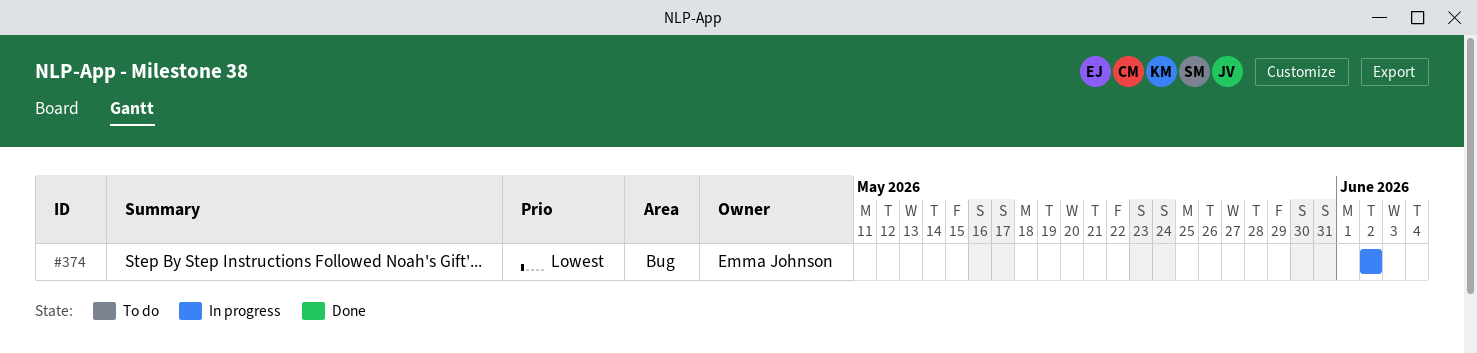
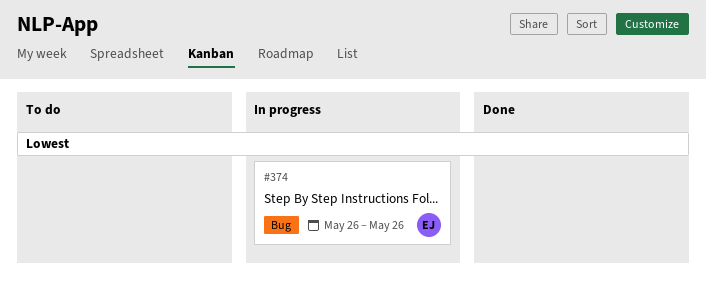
#374, start: Jun 2 -> May 26
#374, due: Jun 2 -> May 26

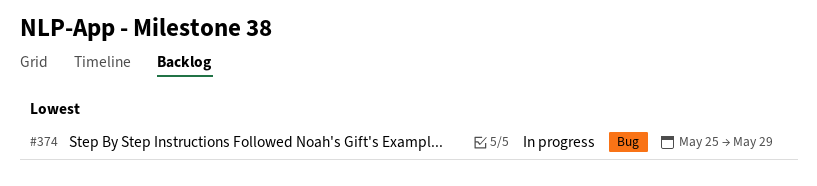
#374, start: May 26 -> May 25
#374, due: May 26 -> May 29

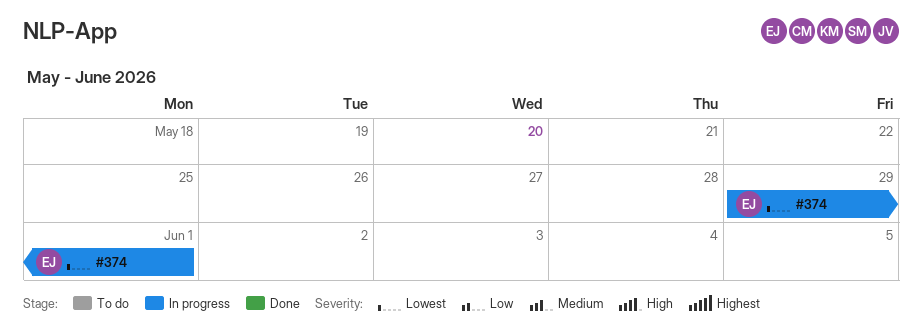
#374, start: May 25 -> May 29
#374, due: May 29 -> Jun 1

